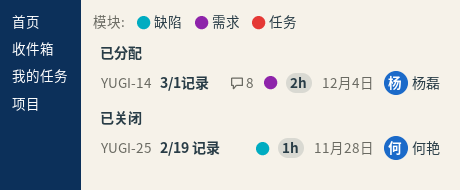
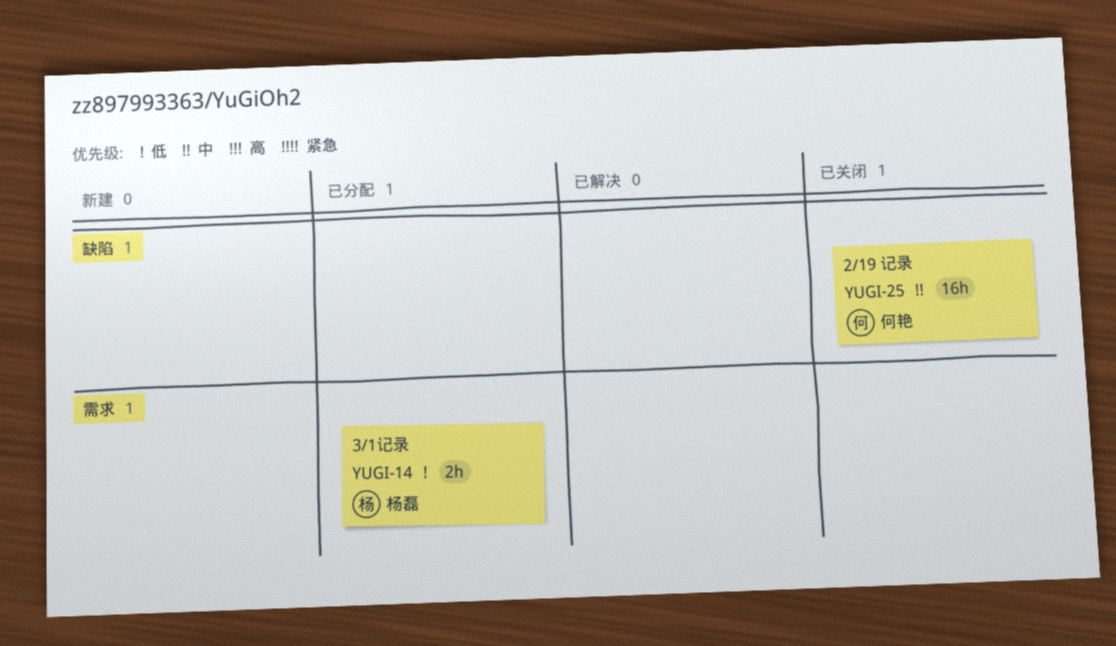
YUGI-25, estimate: 1h -> 16h

